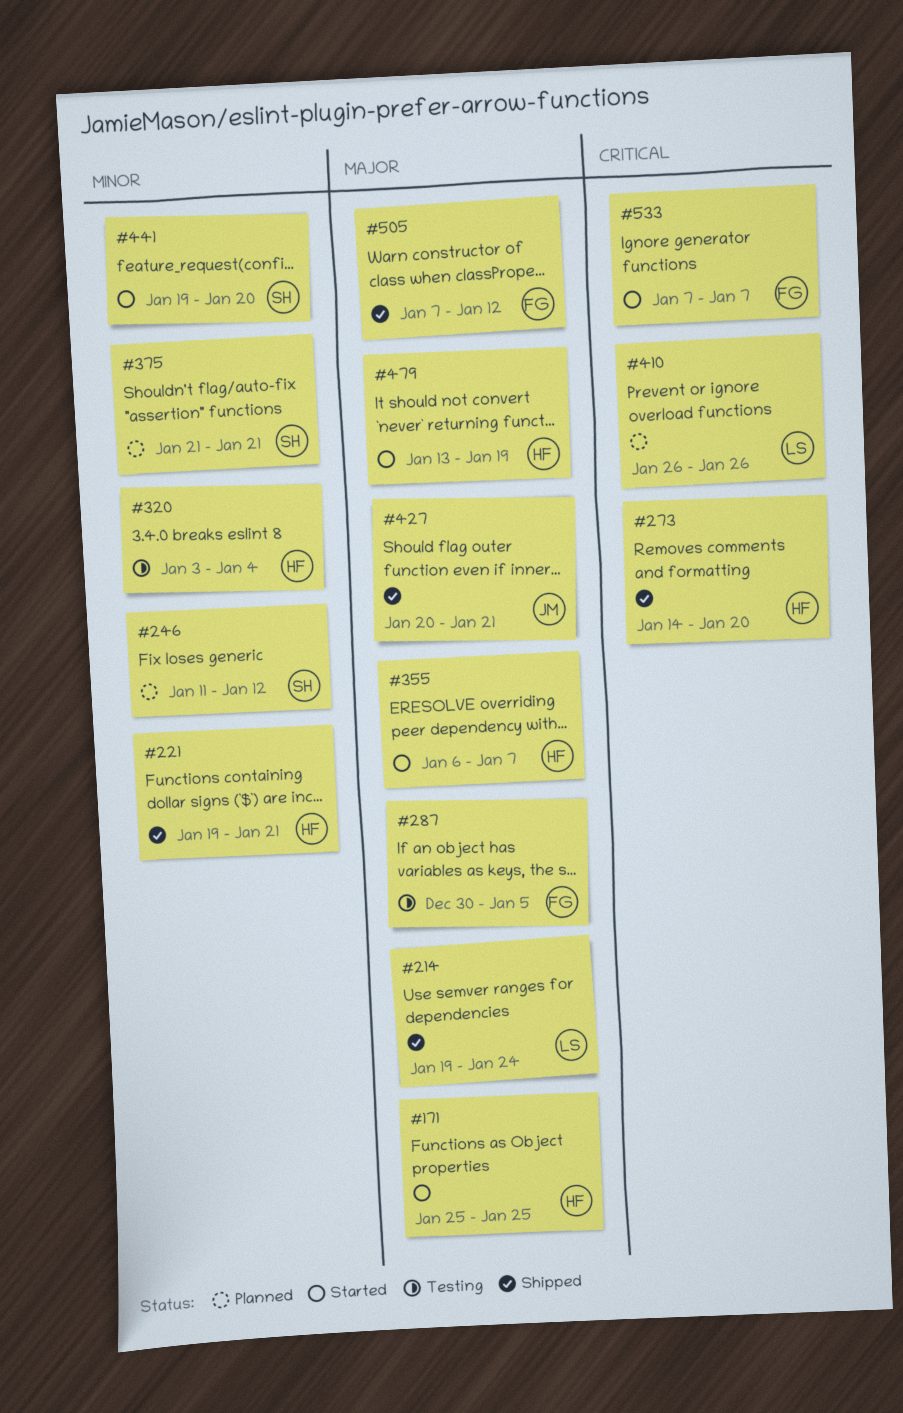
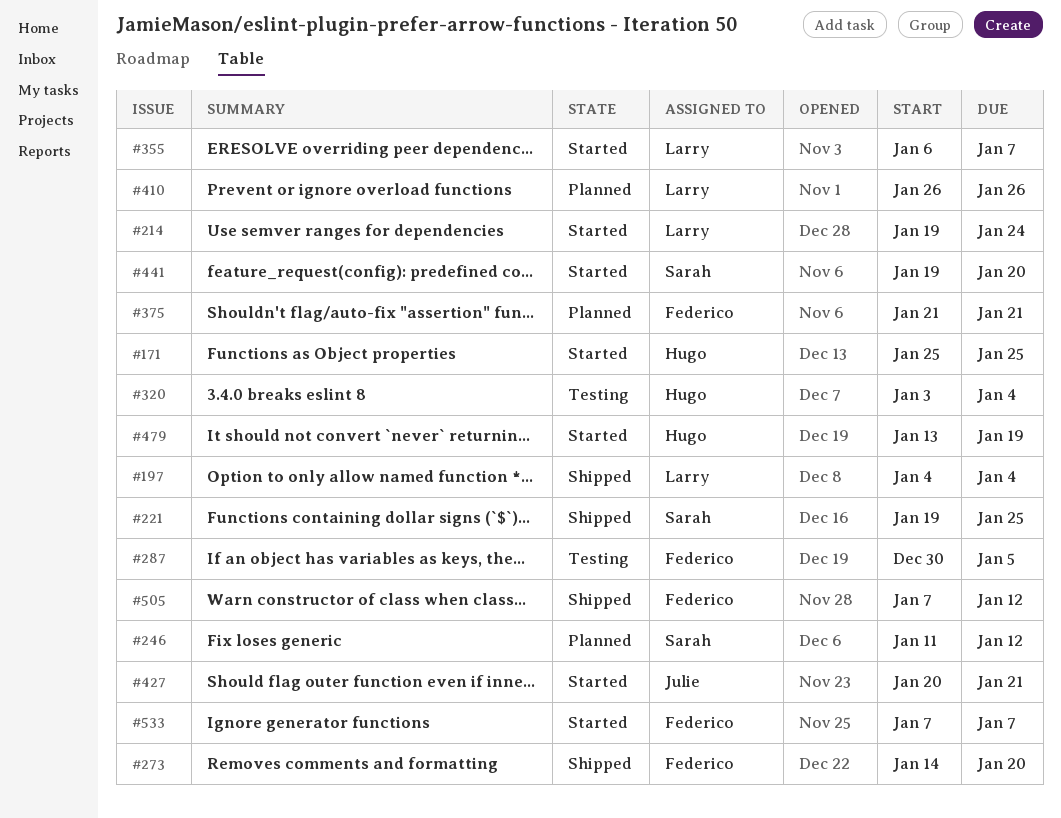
#197: none -> present
#214, status: Shipped -> Started
#221, owner: Hugo -> Sarah
#221, due: Jan 21 -> Jan 25
#273, owner: Hugo -> Federico
#355, owner: Hugo -> Larry
#375, owner: Sarah -> Federico
#427, status: Shipped -> Started

